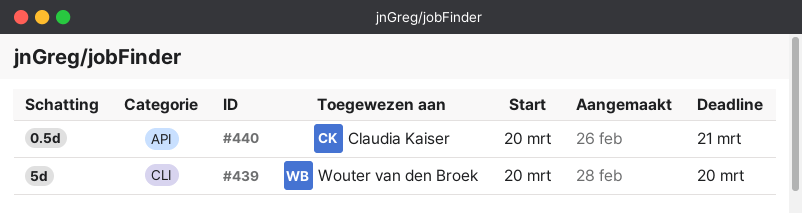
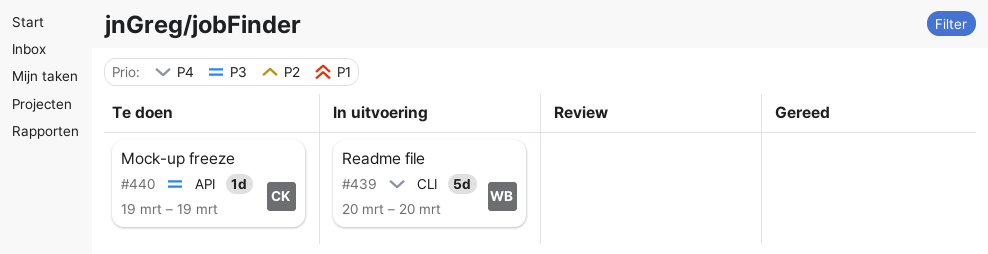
#440, estimate: 0.5d -> 1d
#440, start: Mar 20 -> Mar 19
#440, due: Mar 21 -> Mar 19

